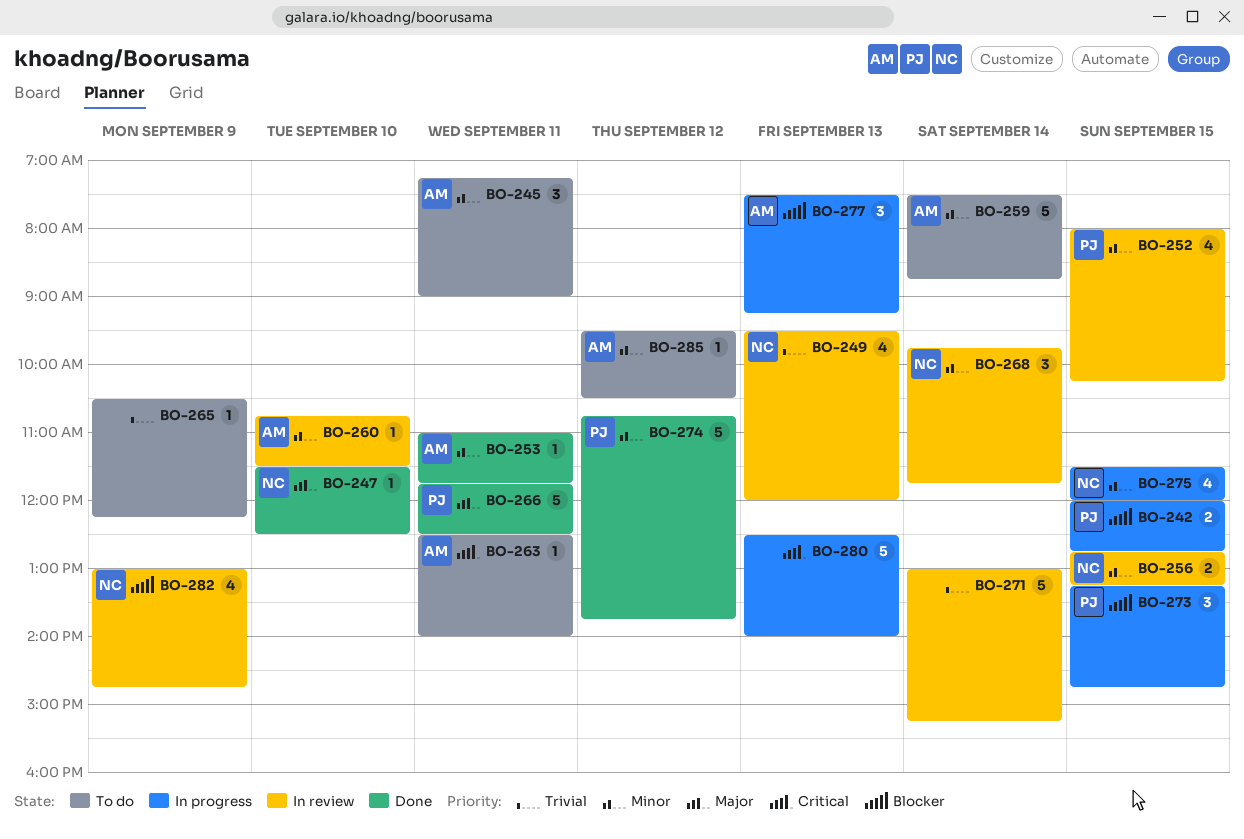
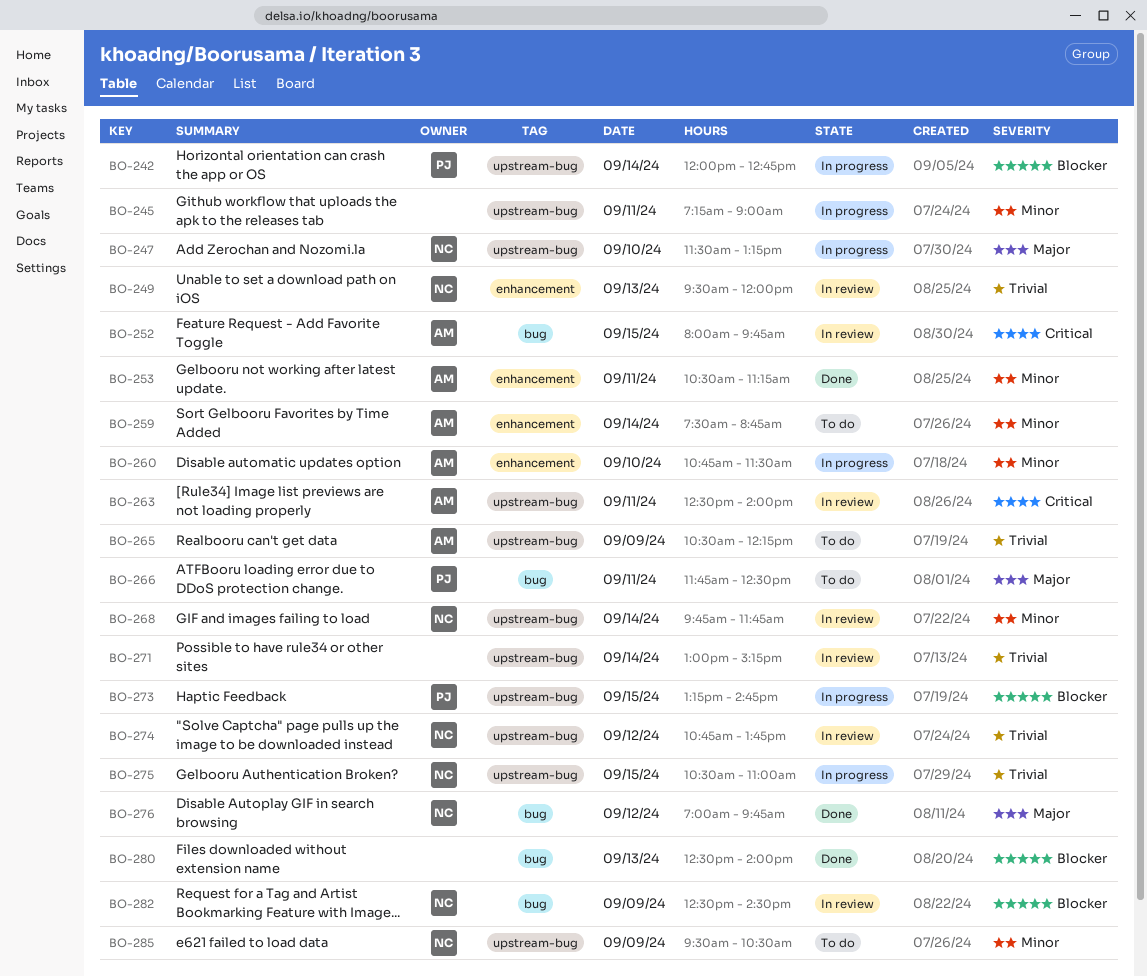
BO-242, day: Sep 15 -> Sep 14
BO-245, status: To do -> In progress
BO-245, owner: AM -> none
BO-247, status: Done -> In progress
BO-247, ends: 12:30 -> 13:15
BO-252, owner: PJ -> AM
BO-252, priority: Minor -> Critical
BO-252, ends: 10:15 -> 09:45
BO-253, begins: 11:00 -> 10:30
BO-253, ends: 11:45 -> 11:15
BO-256: present -> none
BO-260, status: In review -> In progress
BO-263, status: To do -> In review
BO-265, owner: none -> AM
BO-266, status: Done -> To do
BO-274, status: Done -> In review
BO-274, owner: PJ -> NC
BO-274, priority: Minor -> Trivial
BO-275, priority: Minor -> Trivial
BO-275, begins: 11:30 -> 10:30
BO-275, ends: 12:00 -> 11:00
BO-276: none -> present
BO-277: present -> none
BO-280, status: In progress -> Done
BO-280, priority: Critical -> Blocker
BO-282, begins: 13:00 -> 12:30
BO-282, ends: 14:45 -> 14:30
BO-285, owner: AM -> NC
BO-285, day: Sep 12 -> Sep 9

